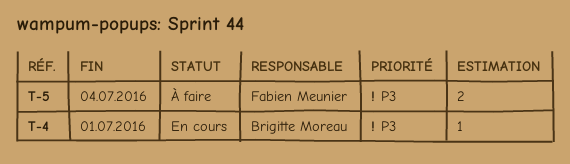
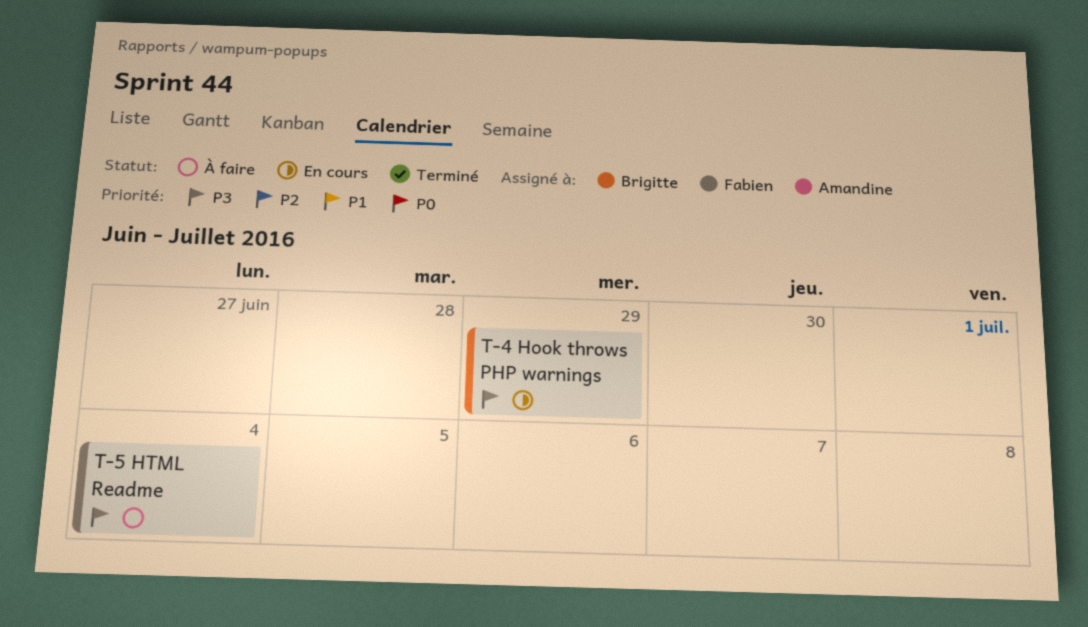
T-4, due: Jul 1 -> Jun 29

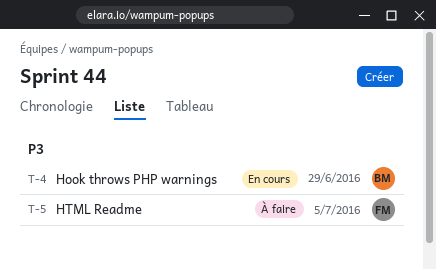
T-5, due: Jul 4 -> Jul 5

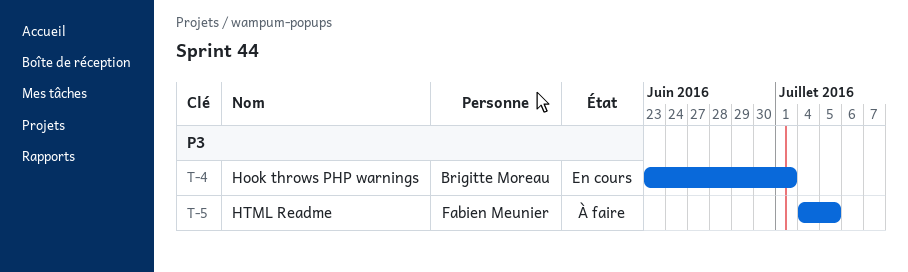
T-4, due: Jun 29 -> Jul 1

